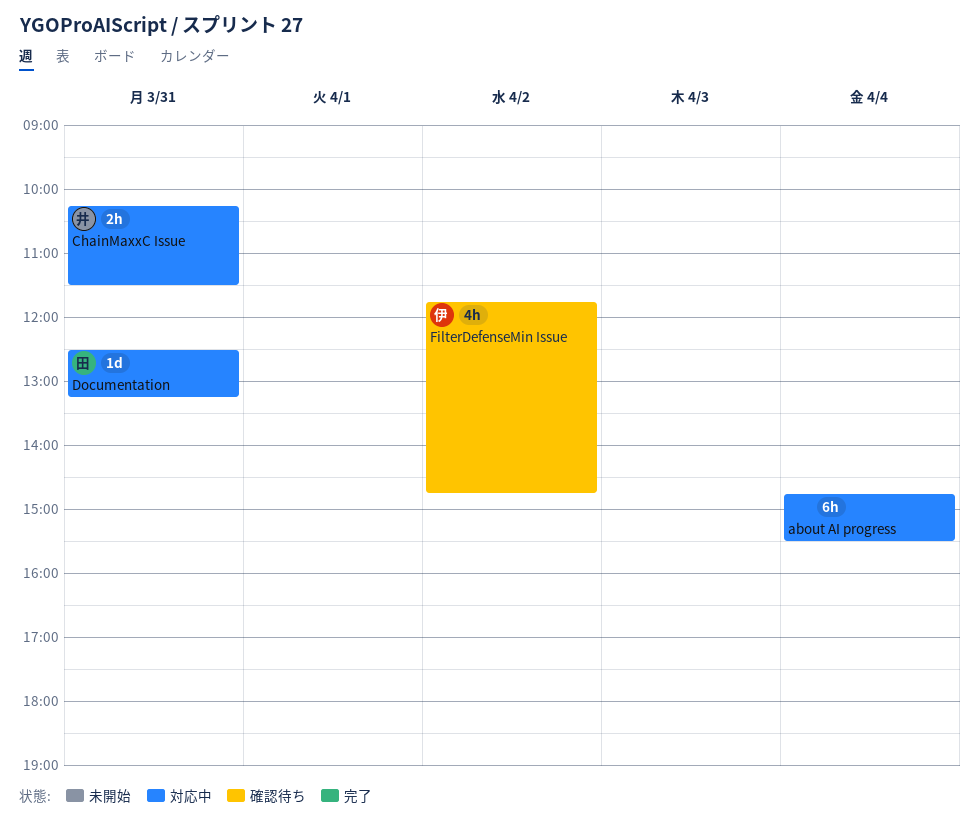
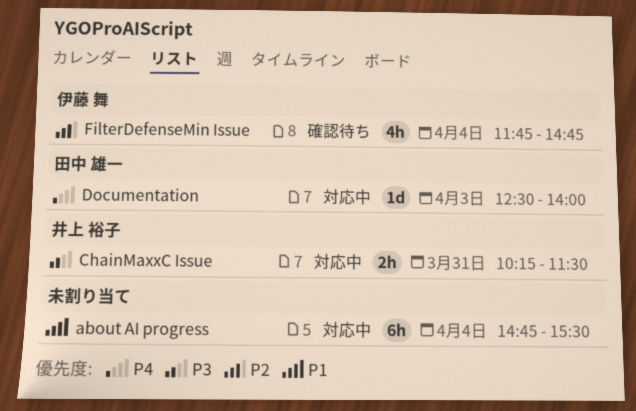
Documentation, day: Mar 31 -> Apr 3
Documentation, ends: 13:15 -> 14:00
FilterDefenseMin Issue, day: Apr 2 -> Apr 4

